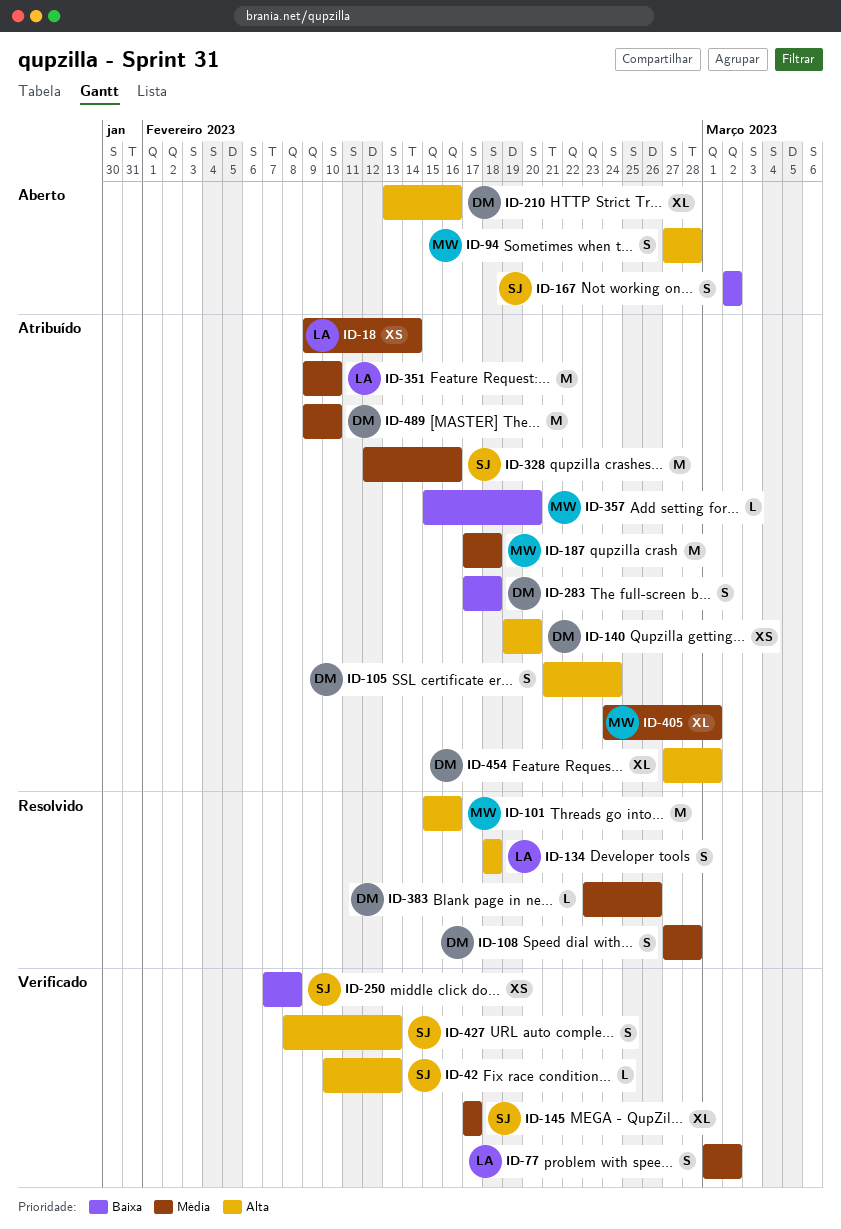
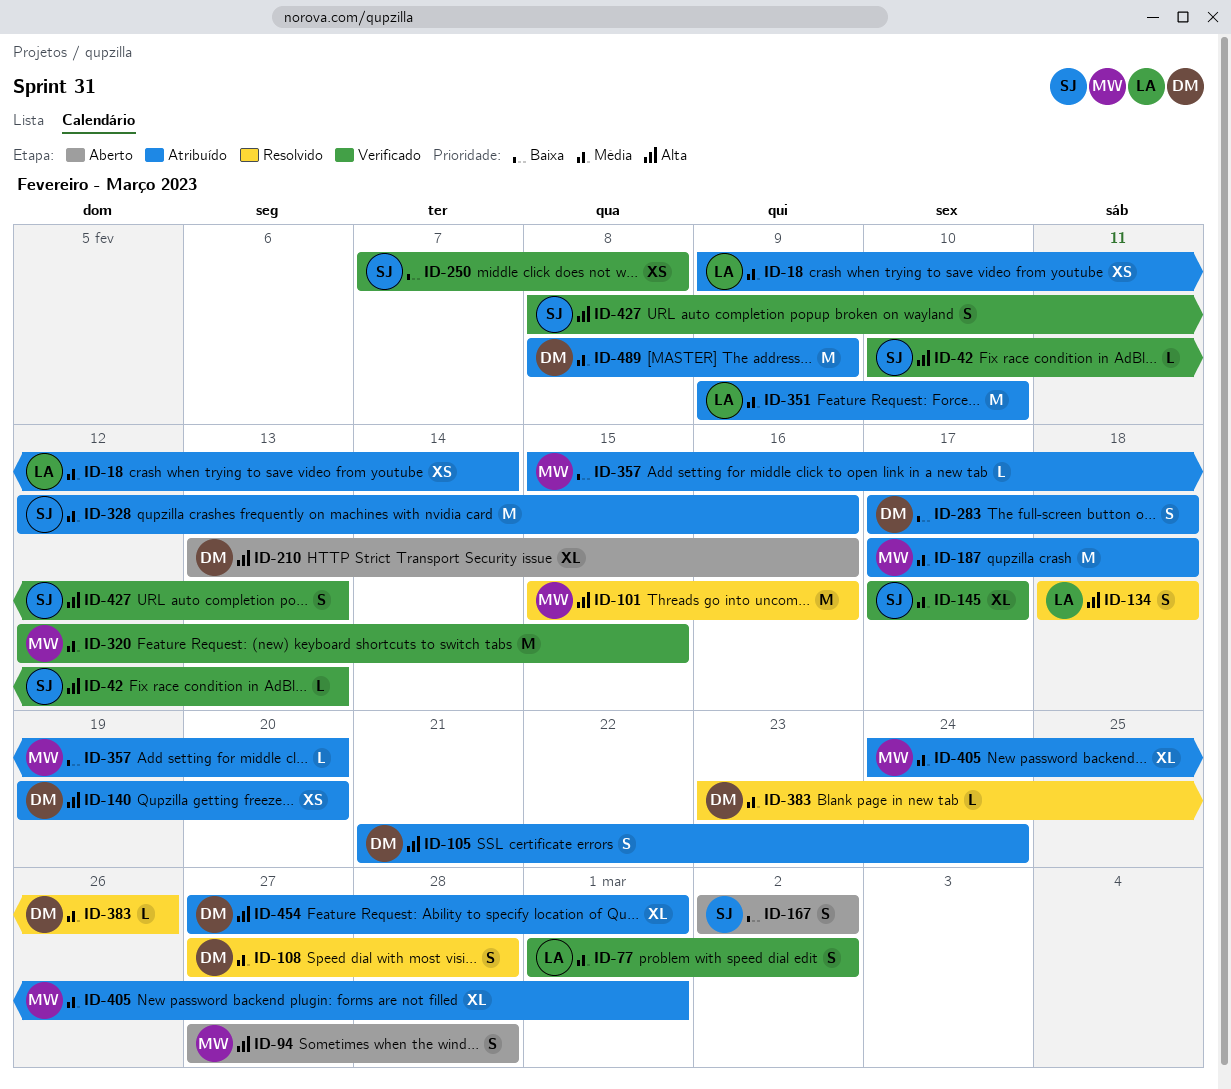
ID-320: none -> present
ID-489, start: Feb 9 -> Feb 8
ID-489, due: Feb 10 -> Feb 9

